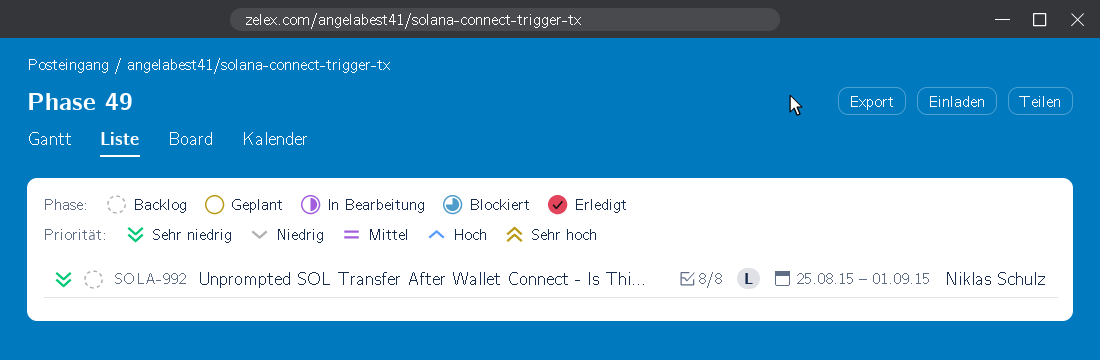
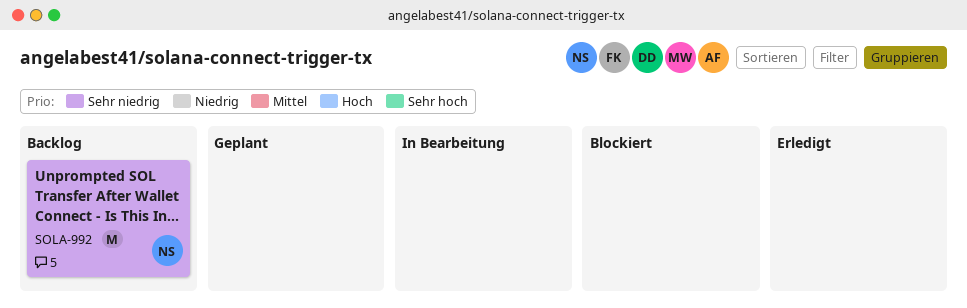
SOLA-992, estimate: L -> M

